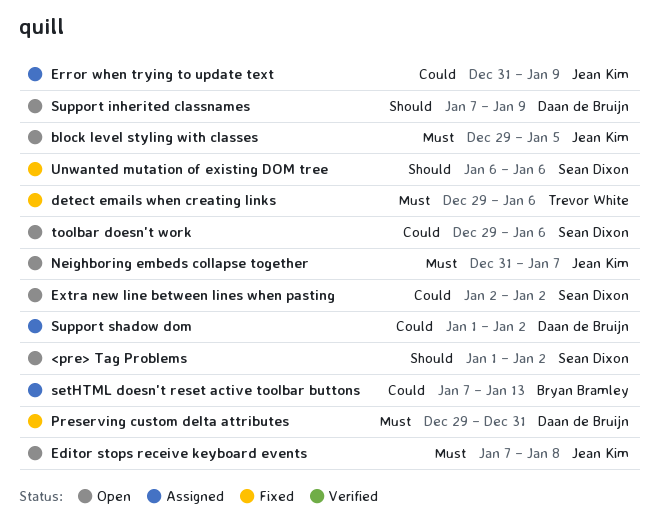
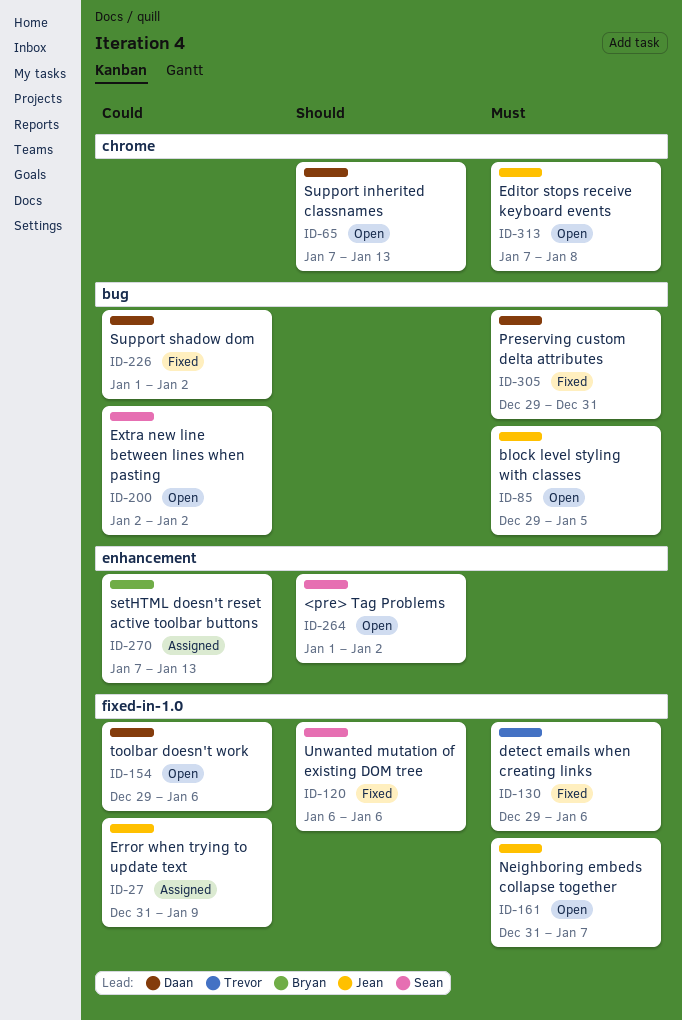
Support inherited classnames, due: Jan 9 -> Jan 13
Support shadow dom, status: Assigned -> Fixed
toolbar doesn't work, owner: Sean Dixon -> Daan de Bruijn

